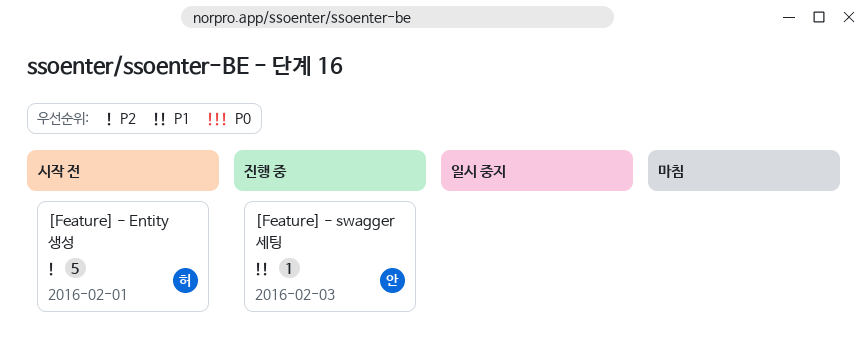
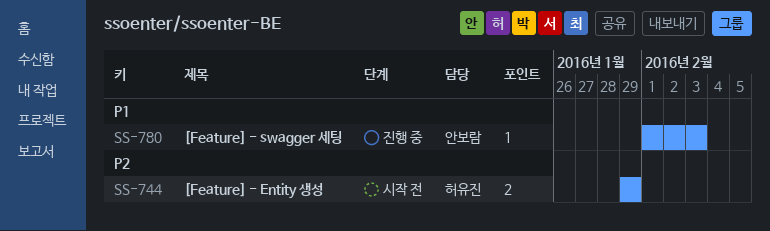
[Feature] - Entity 생성, estimate: 5 -> 2
[Feature] - Entity 생성, due: Feb 1 -> Jan 29

